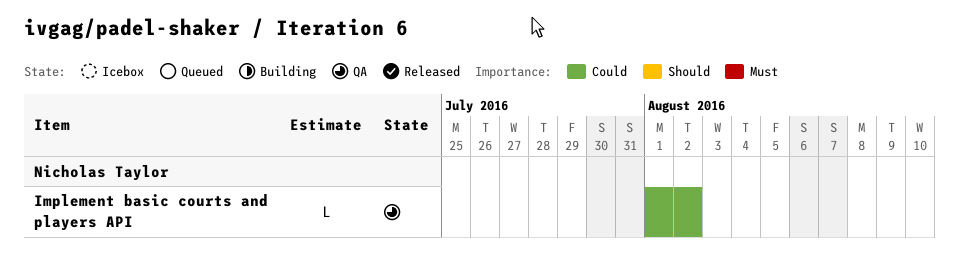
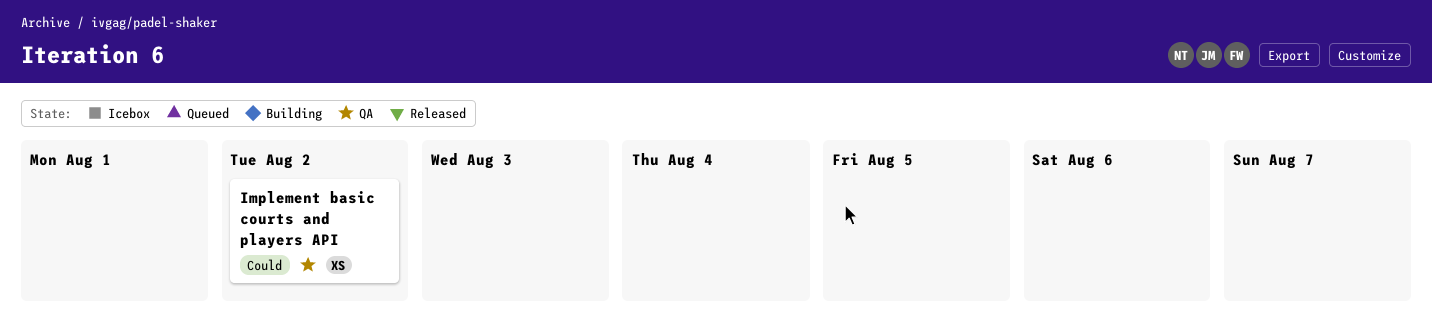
Implement basic courts and players API, estimate: L -> XS

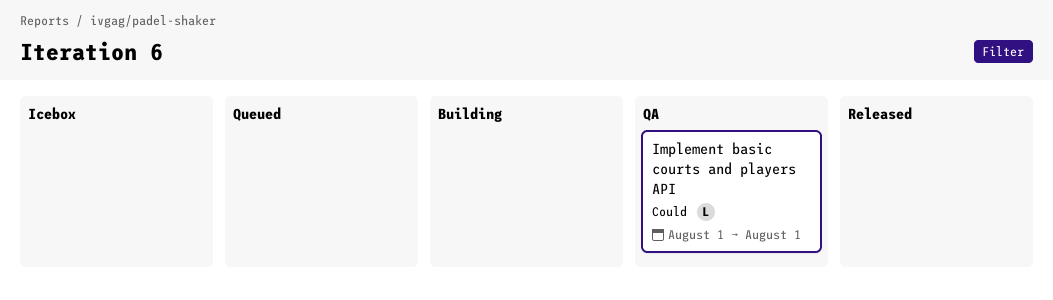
Implement basic courts and players API, estimate: XS -> L
Implement basic courts and players API, due: Aug 2 -> Aug 1

